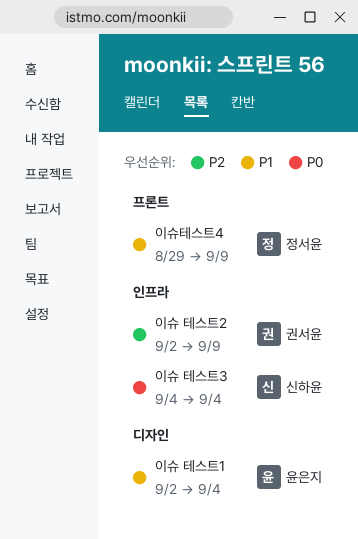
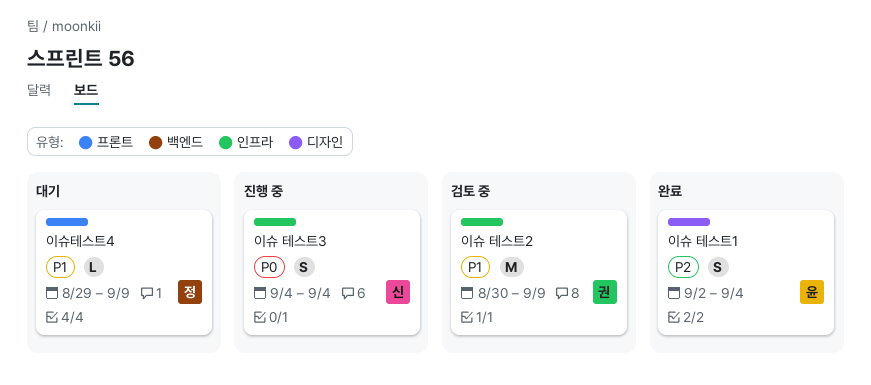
이슈 테스트1, priority: P1 -> P2
이슈 테스트2, priority: P2 -> P1
이슈 테스트2, start: Sep 2 -> Aug 30

